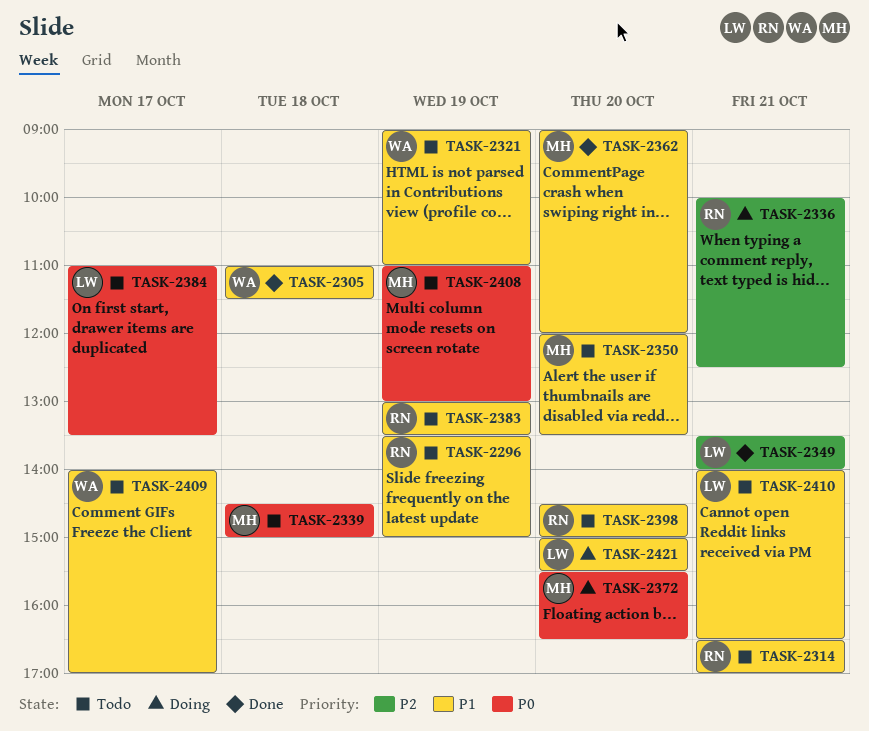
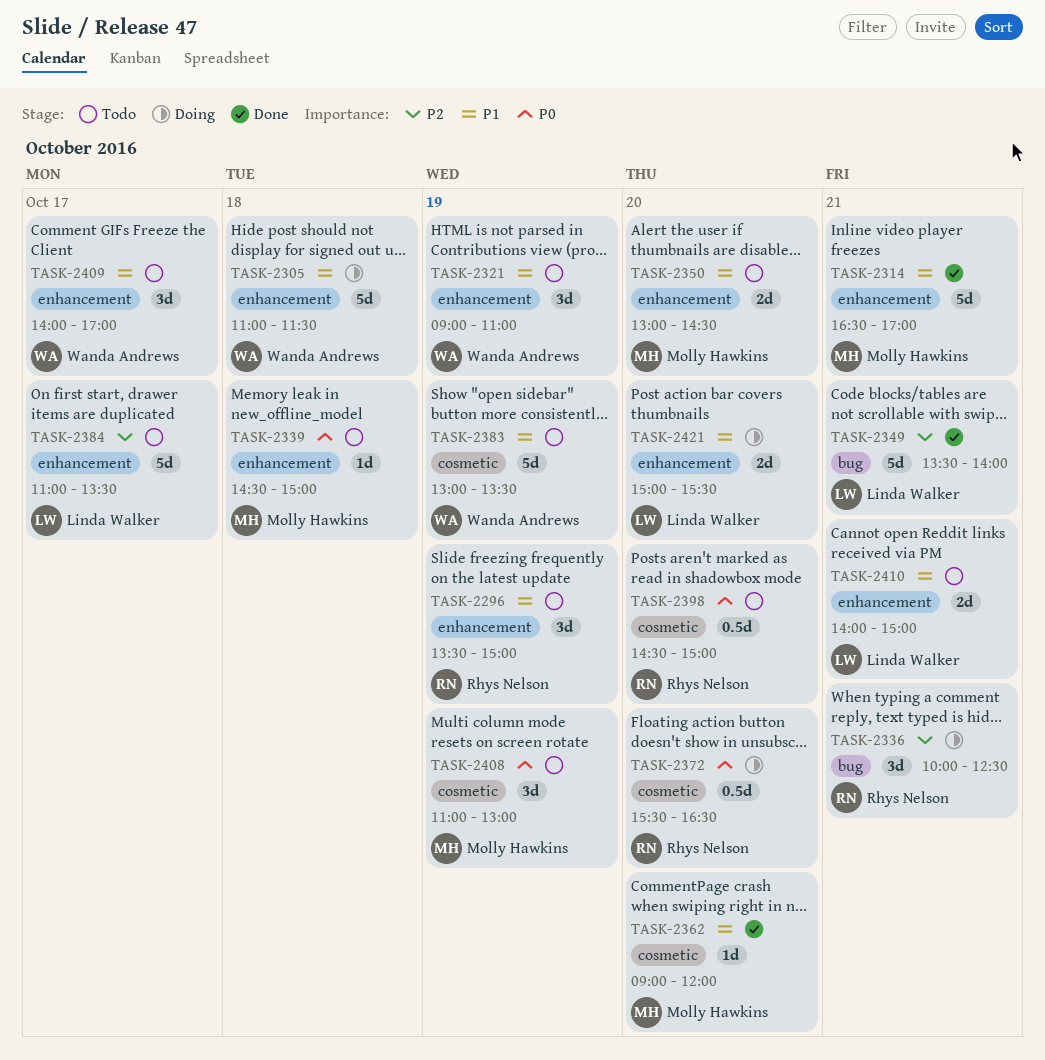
TASK-2305, status: Done -> Doing
TASK-2314, status: Todo -> Done
TASK-2314, owner: Rhys Nelson -> Molly Hawkins
TASK-2350, begins: 12:00 -> 13:00
TASK-2350, ends: 13:30 -> 14:30
TASK-2372, owner: Molly Hawkins -> Rhys Nelson
TASK-2383, owner: Rhys Nelson -> Wanda Andrews
TASK-2384, priority: P0 -> P2
TASK-2398, priority: P1 -> P0
TASK-2410, ends: 16:30 -> 15:00

